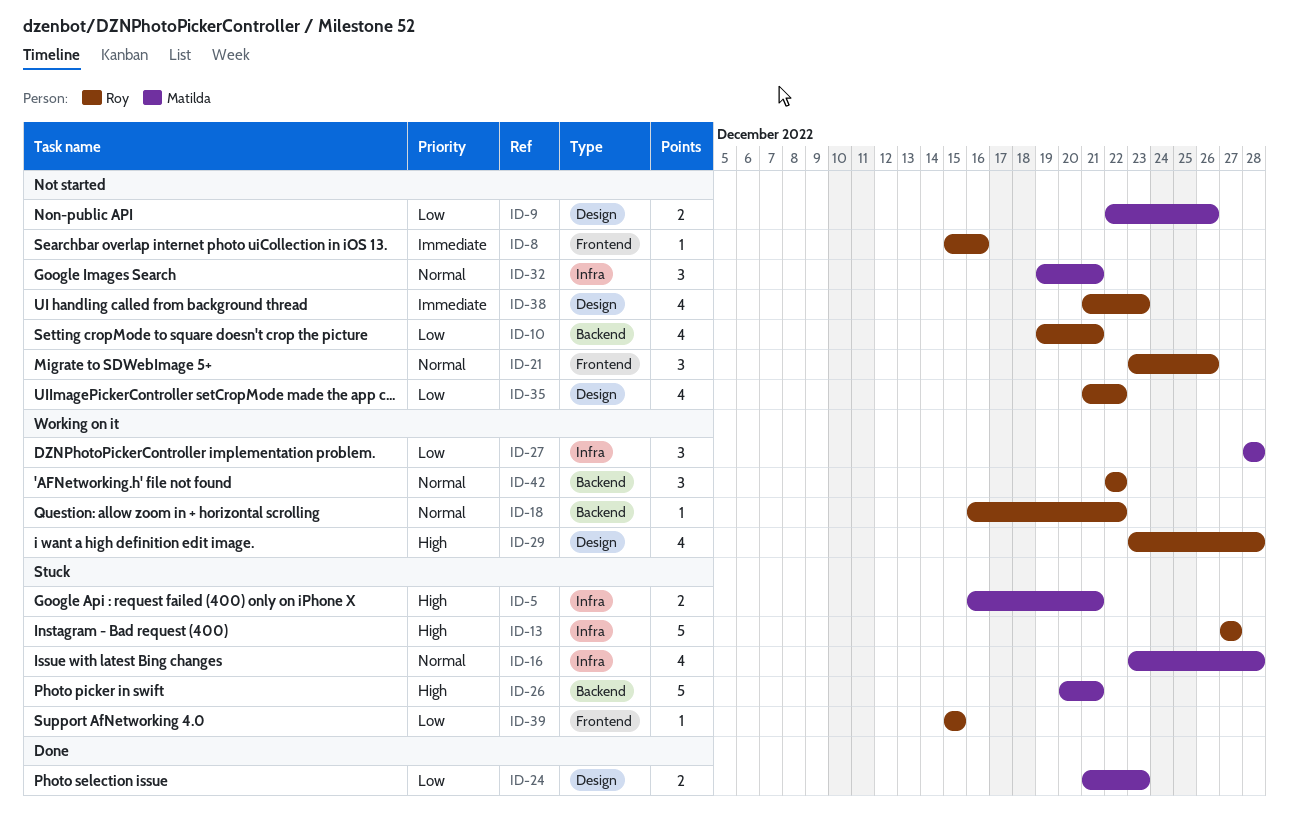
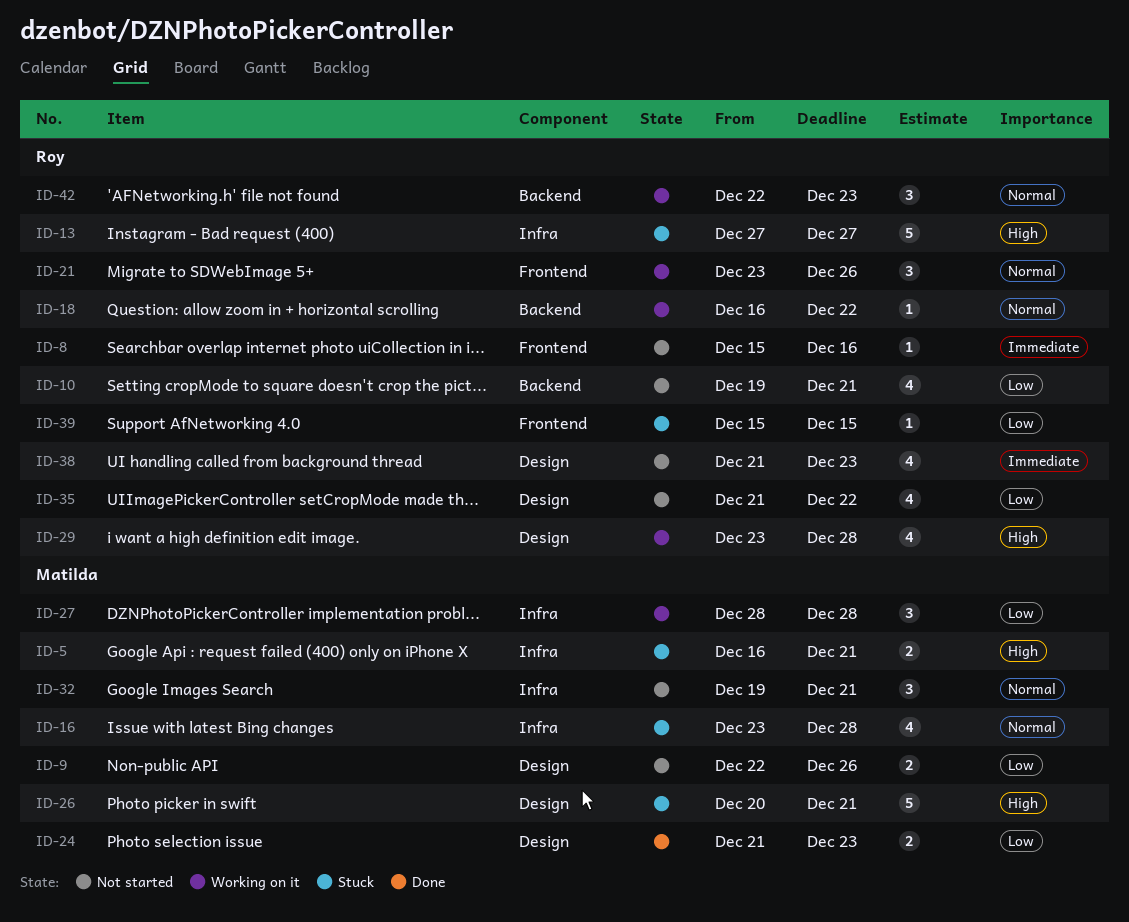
ID-21, status: Not started -> Working on it
ID-26, label: Backend -> Design
ID-42, due: Dec 22 -> Dec 23

